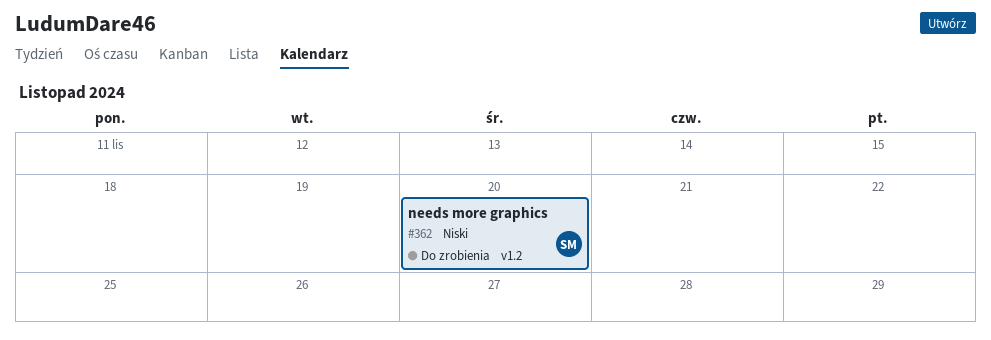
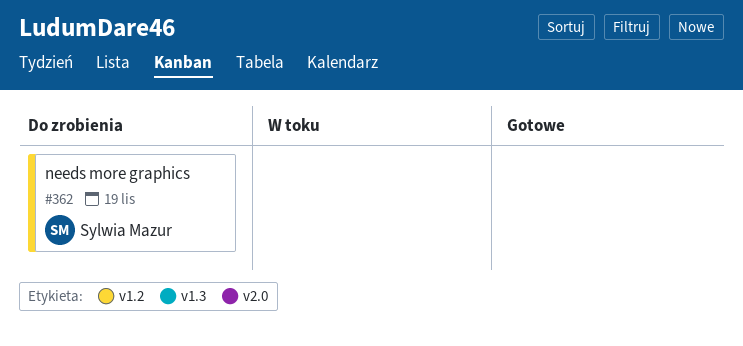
#362, due: Nov 20 -> Nov 19

